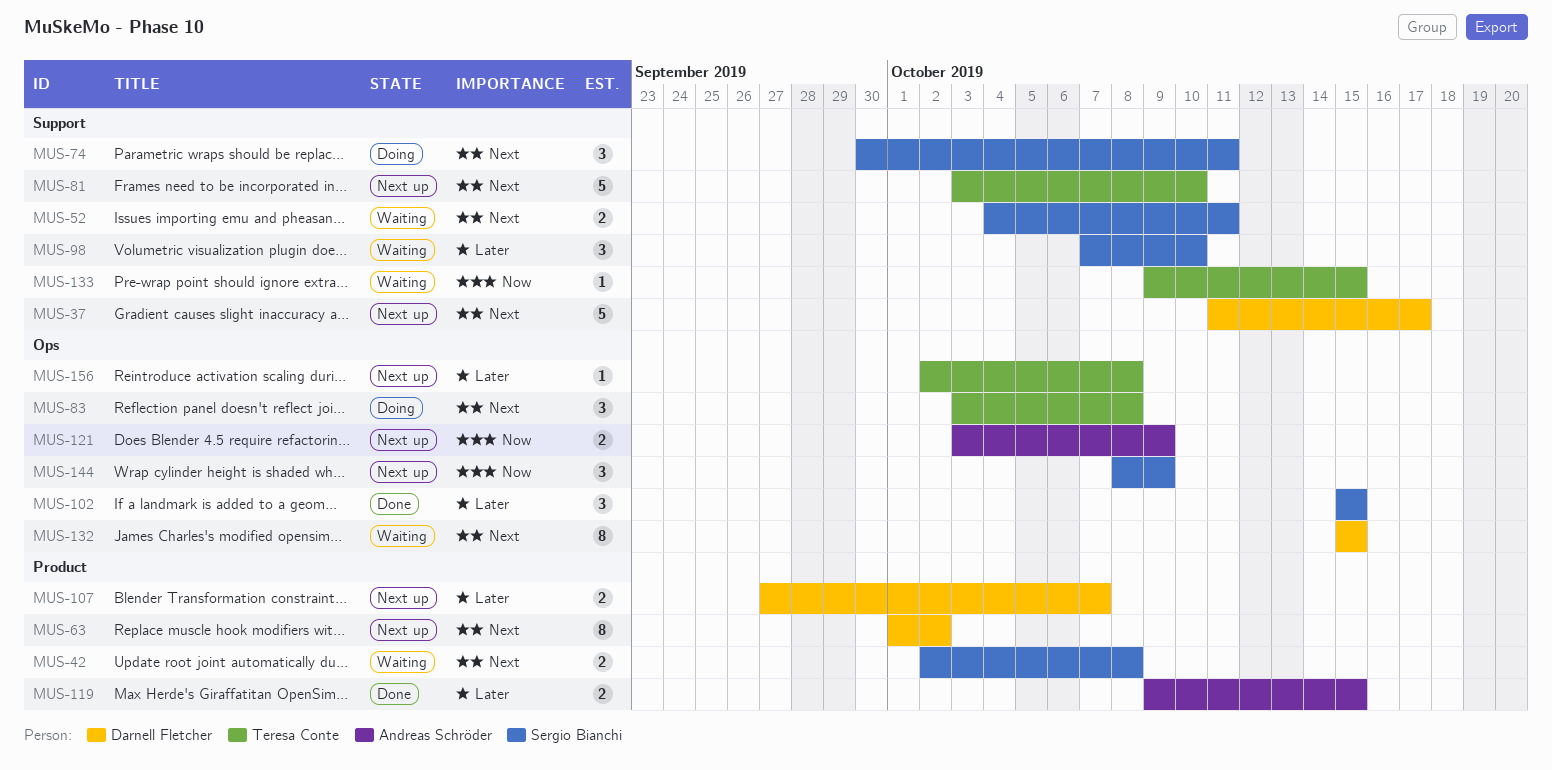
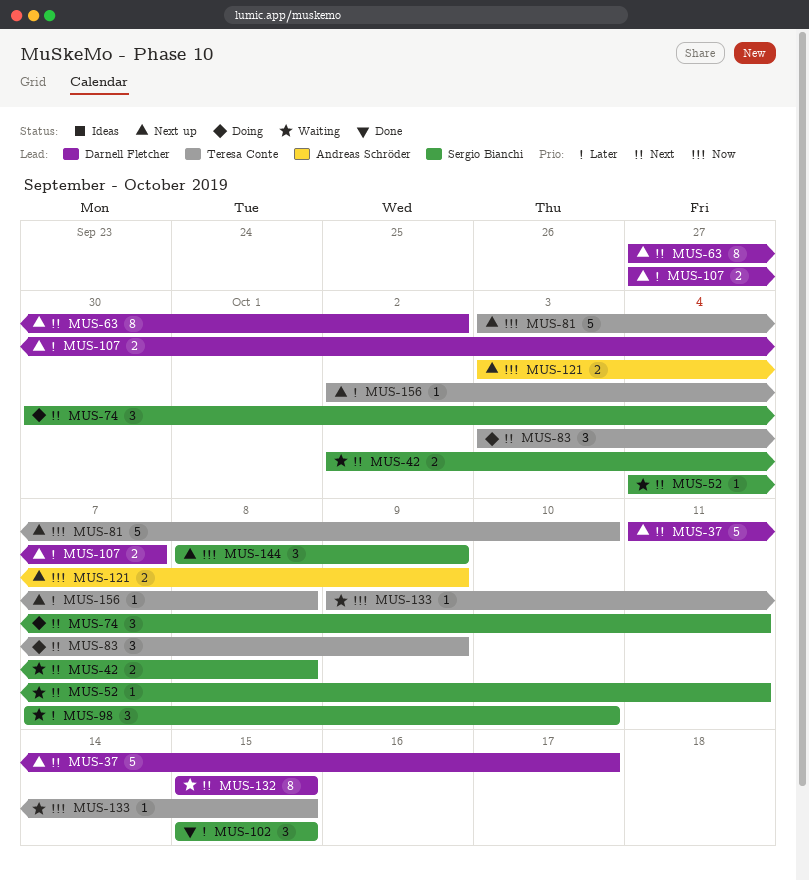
MUS-52, estimate: 2 -> 1
MUS-63, start: Oct 1 -> Sep 27
MUS-81, priority: Next -> Now
MUS-83, due: Oct 8 -> Oct 9
MUS-119: present -> none

